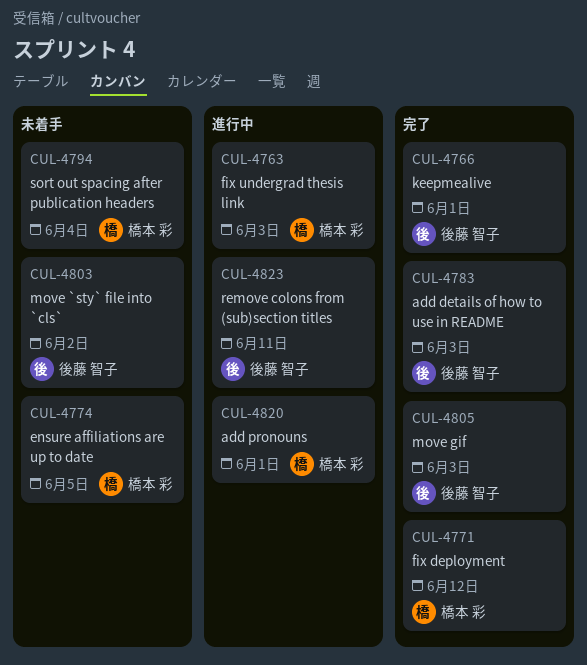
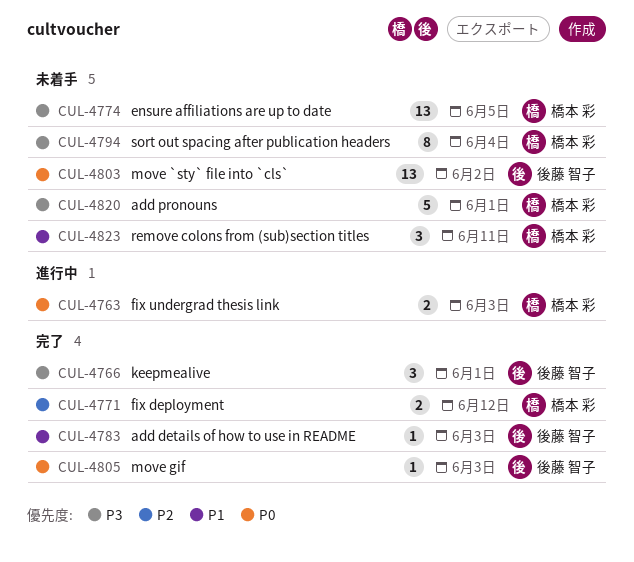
CUL-4820, status: 進行中 -> 未着手
CUL-4823, status: 進行中 -> 未着手
CUL-4823, owner: 後藤 智子 -> 橋本 彩

